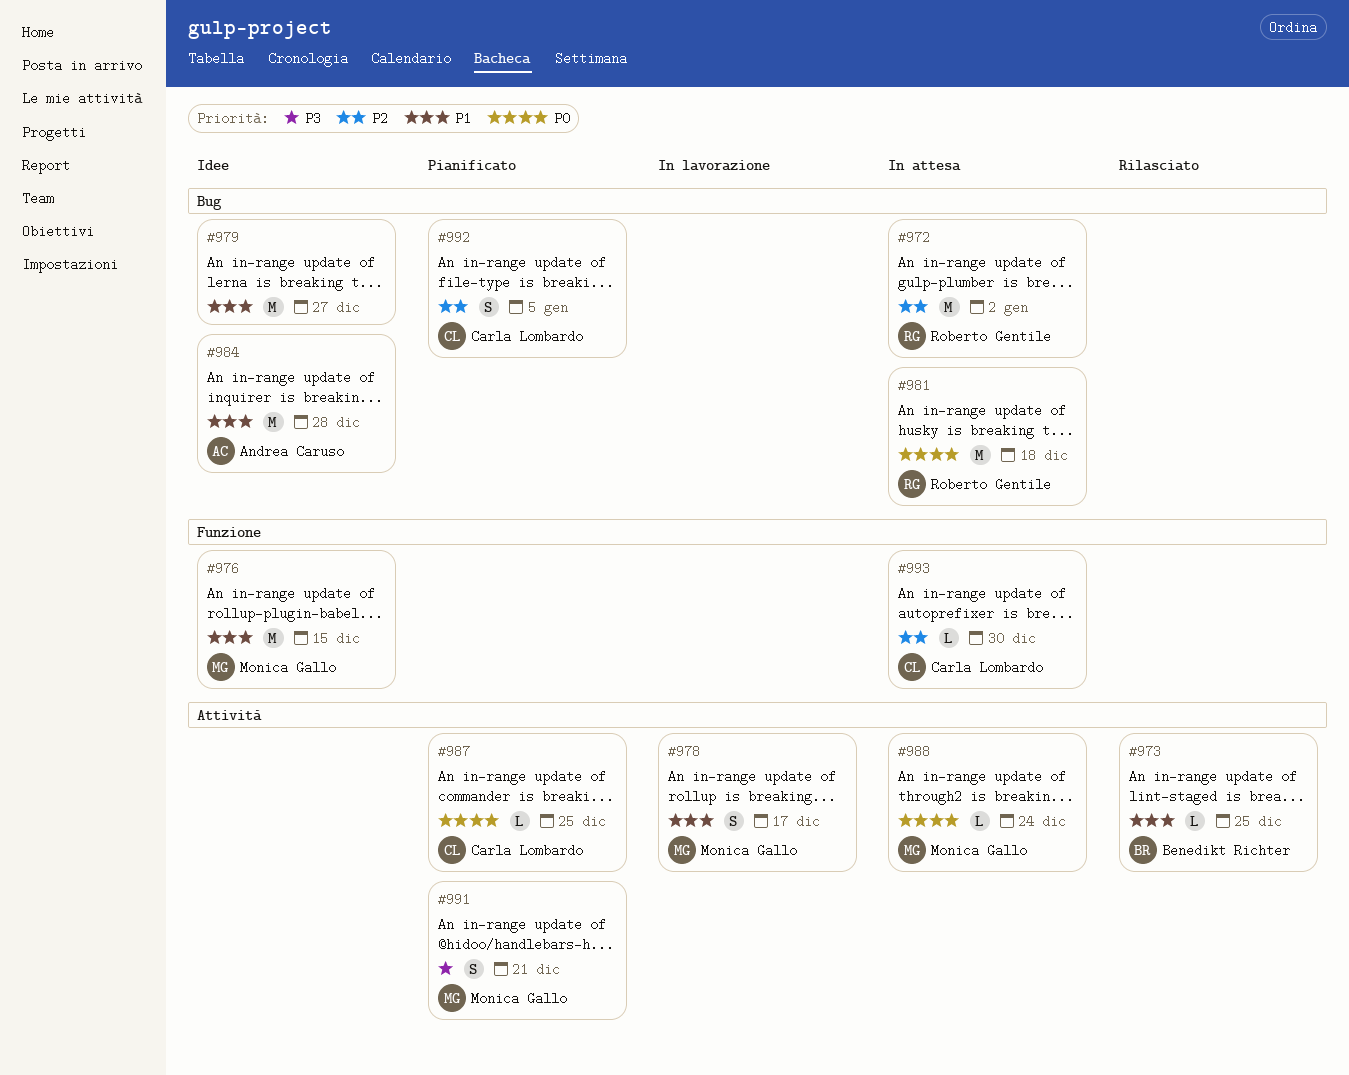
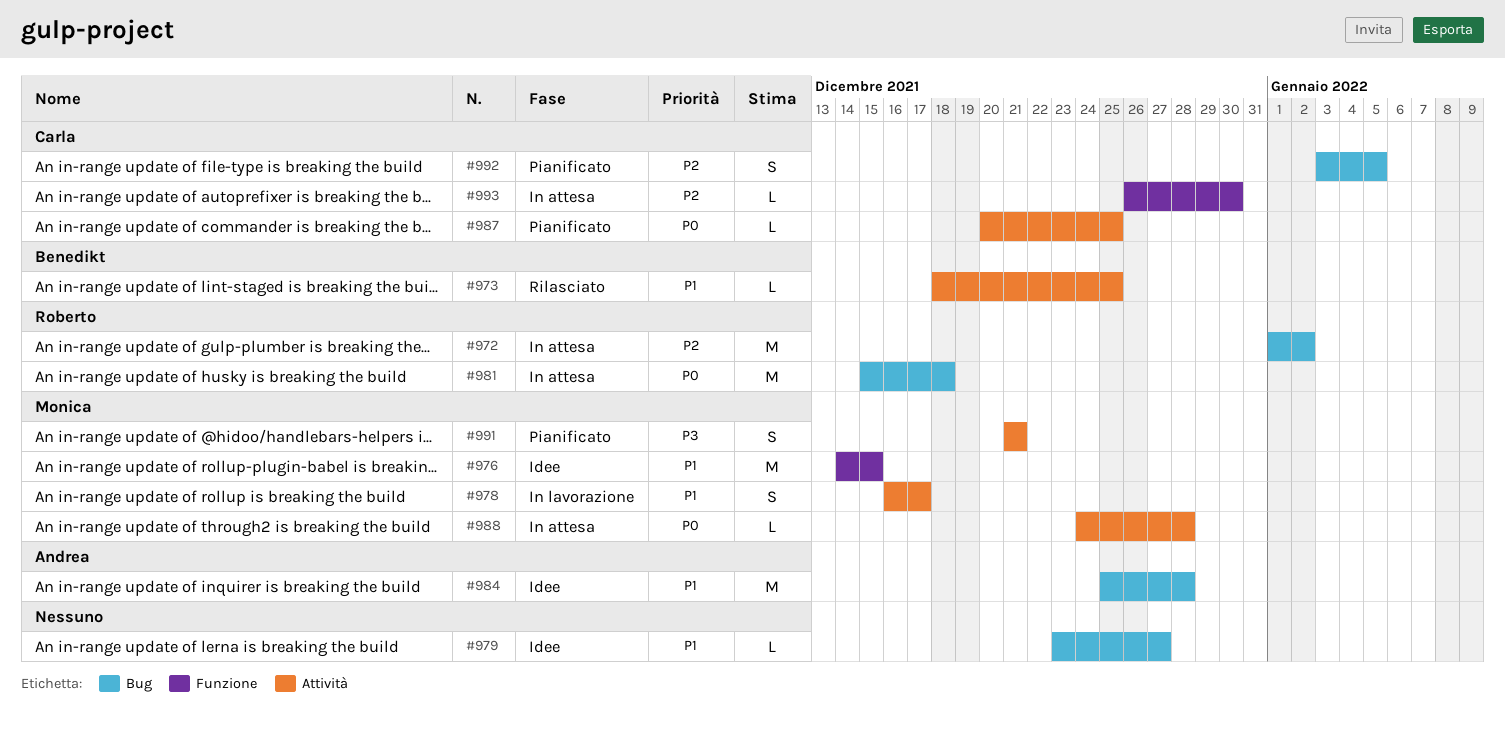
#979, estimate: M -> L
#988, due: Dec 24 -> Dec 28

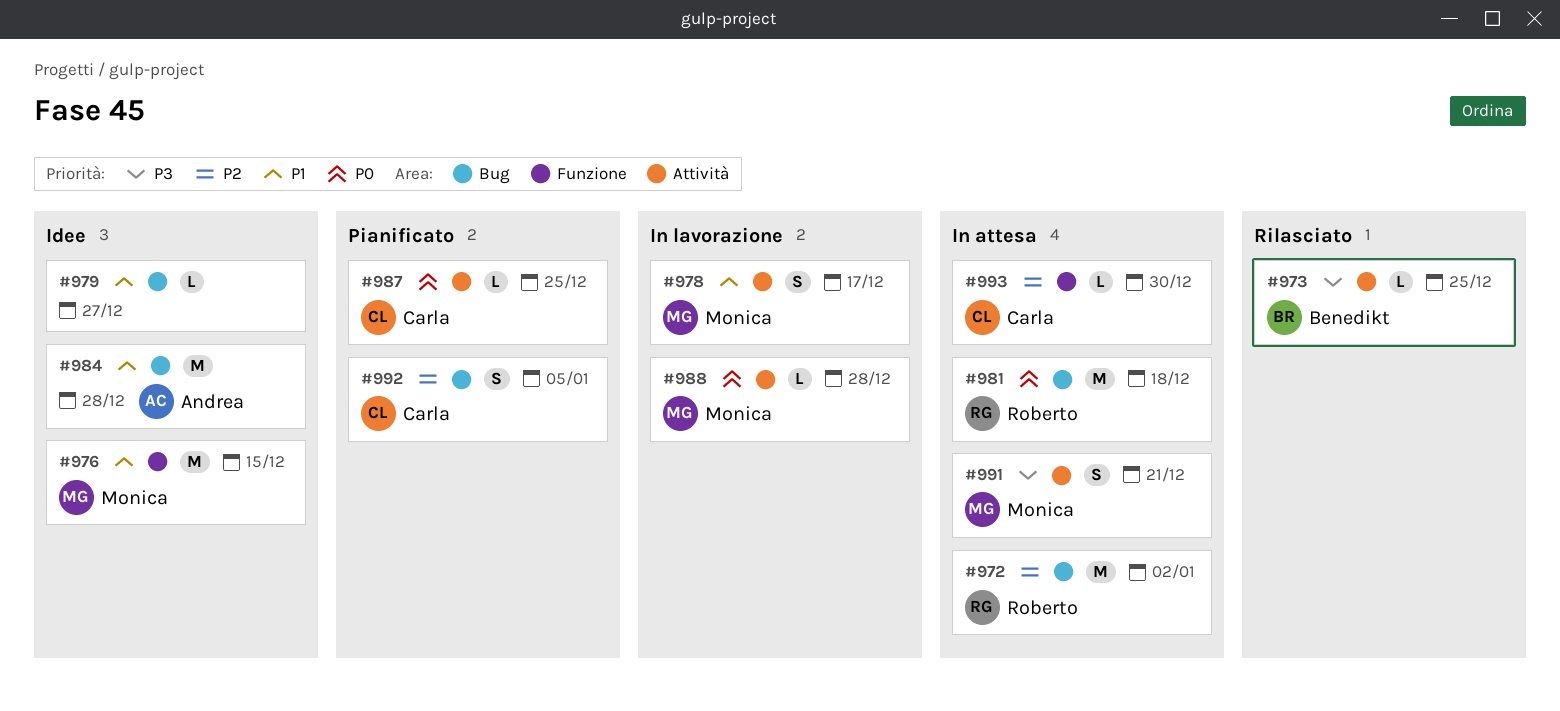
#973, priority: P1 -> P3
#988, status: In attesa -> In lavorazione
#991, status: Pianificato -> In attesa

